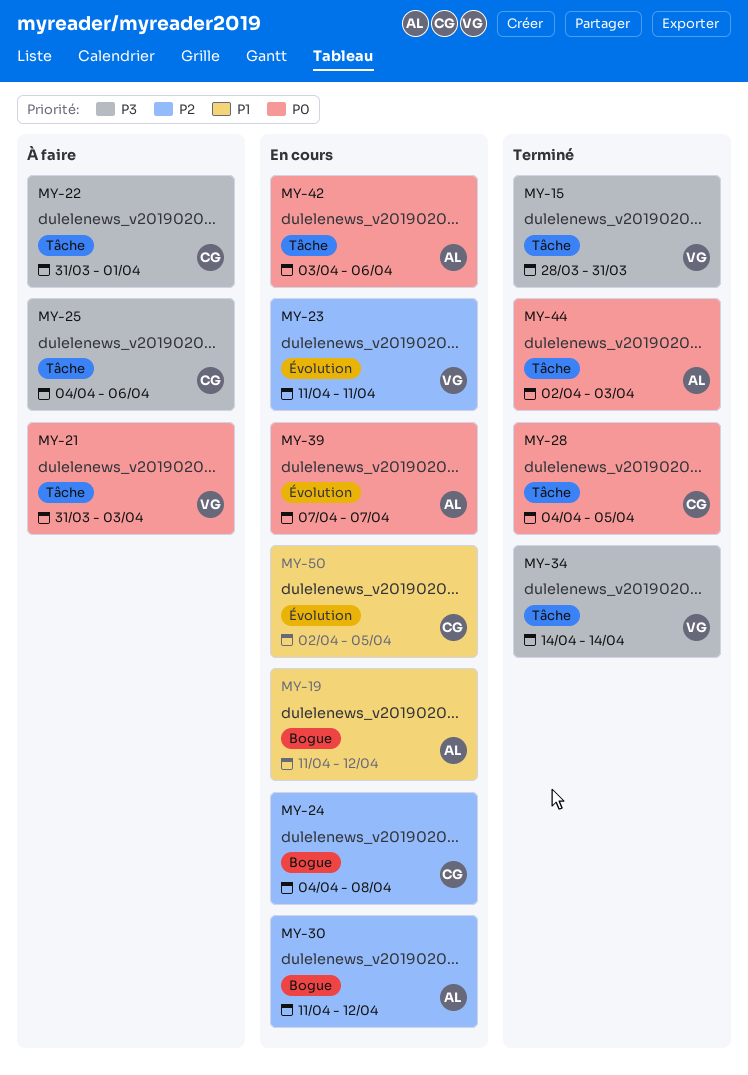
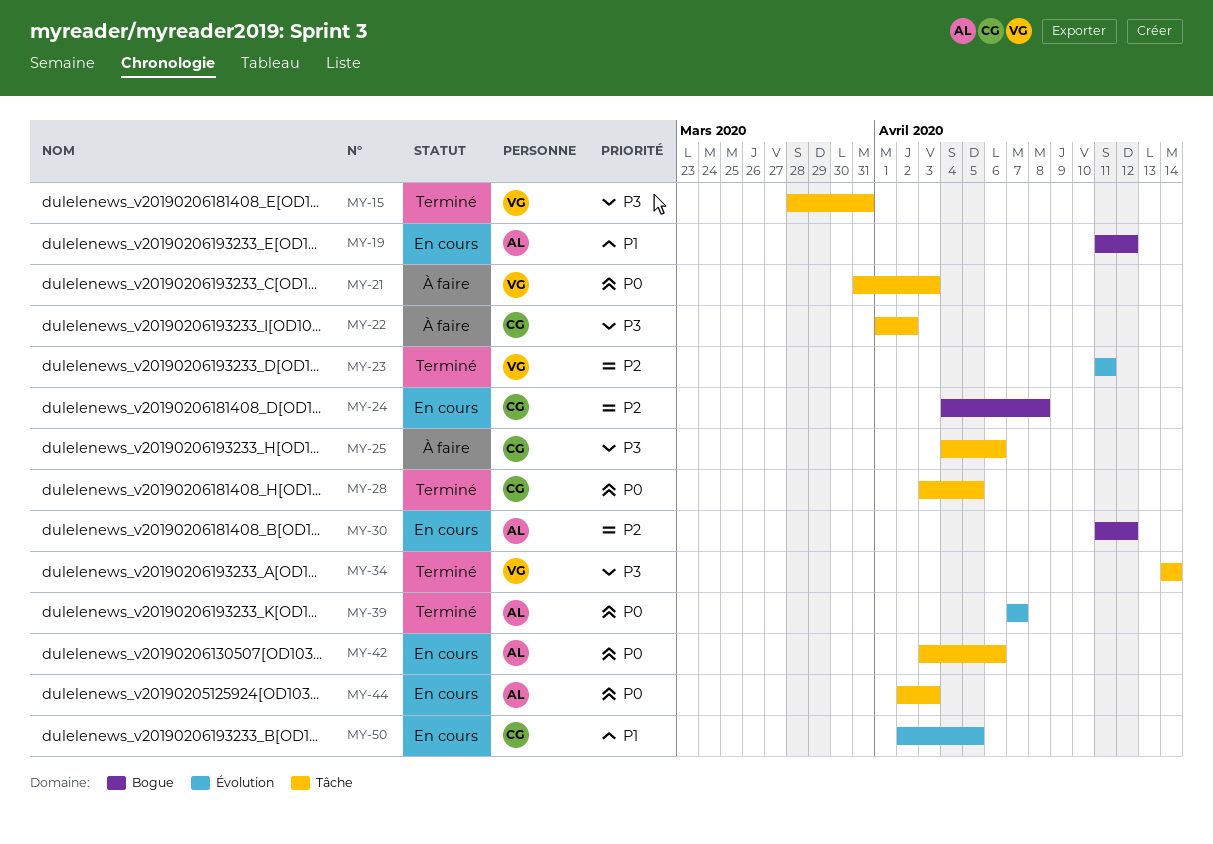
MY-22, start: Mar 31 -> Apr 1
MY-22, due: Apr 1 -> Apr 2
MY-23, status: En cours -> Terminé
MY-28, start: Apr 4 -> Apr 3
MY-39, status: En cours -> Terminé
MY-44, status: Terminé -> En cours

